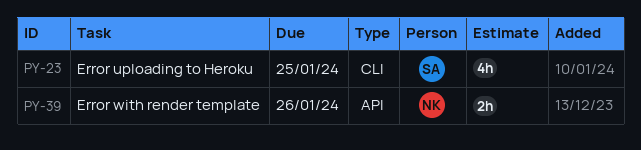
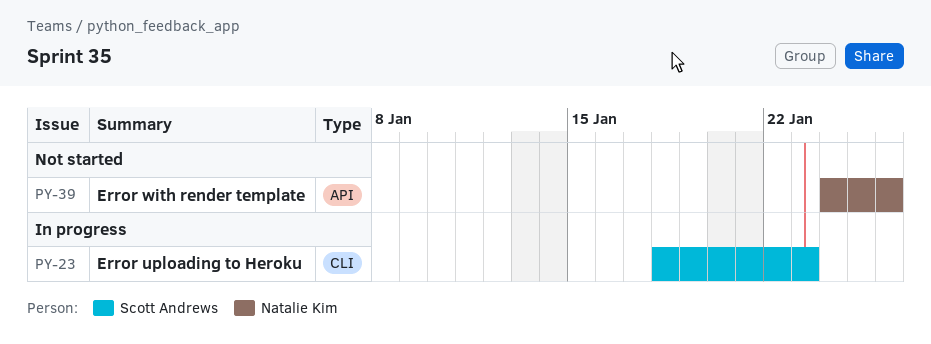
PY-23, due: Jan 25 -> Jan 23

